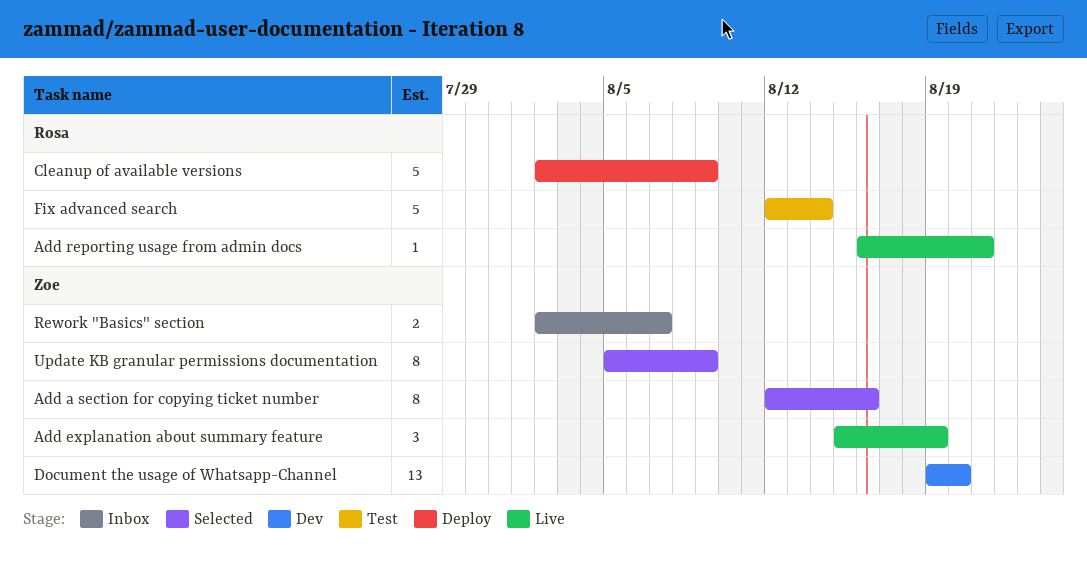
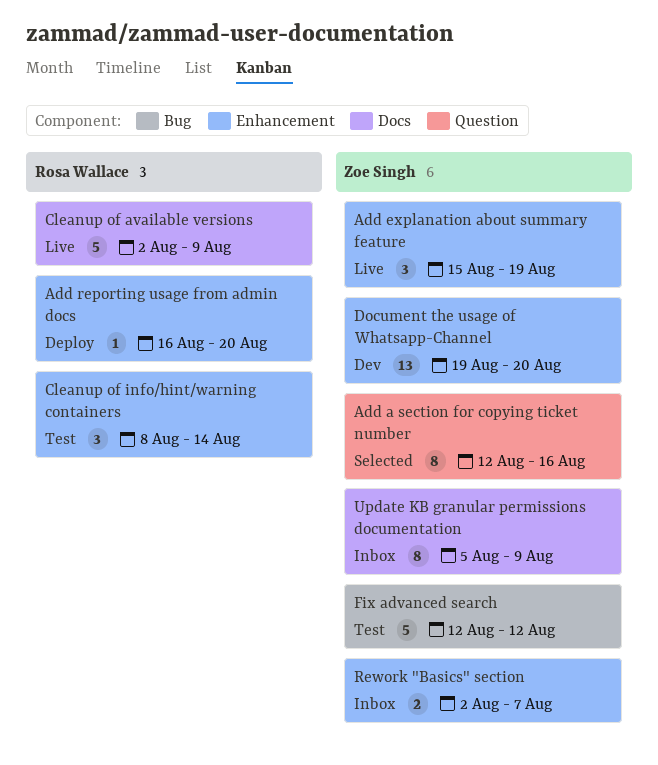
Add reporting usage from admin docs, status: Live -> Deploy
Add reporting usage from admin docs, due: Aug 21 -> Aug 20
Cleanup of available versions, status: Deploy -> Live
Cleanup of info/hint/warning containers: none -> present
Fix advanced search, owner: Rosa Wallace -> Zoe Singh
Fix advanced search, due: Aug 14 -> Aug 12
Update KB granular permissions documentation, status: Selected -> Inbox

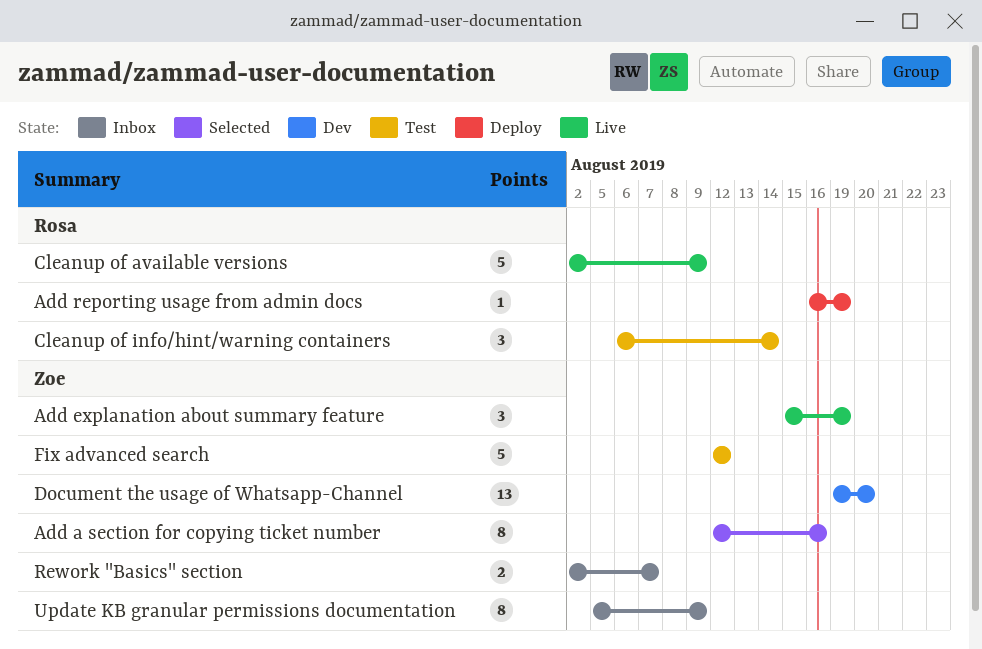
Add reporting usage from admin docs, due: Aug 20 -> Aug 19
Cleanup of info/hint/warning containers, start: Aug 8 -> Aug 6

